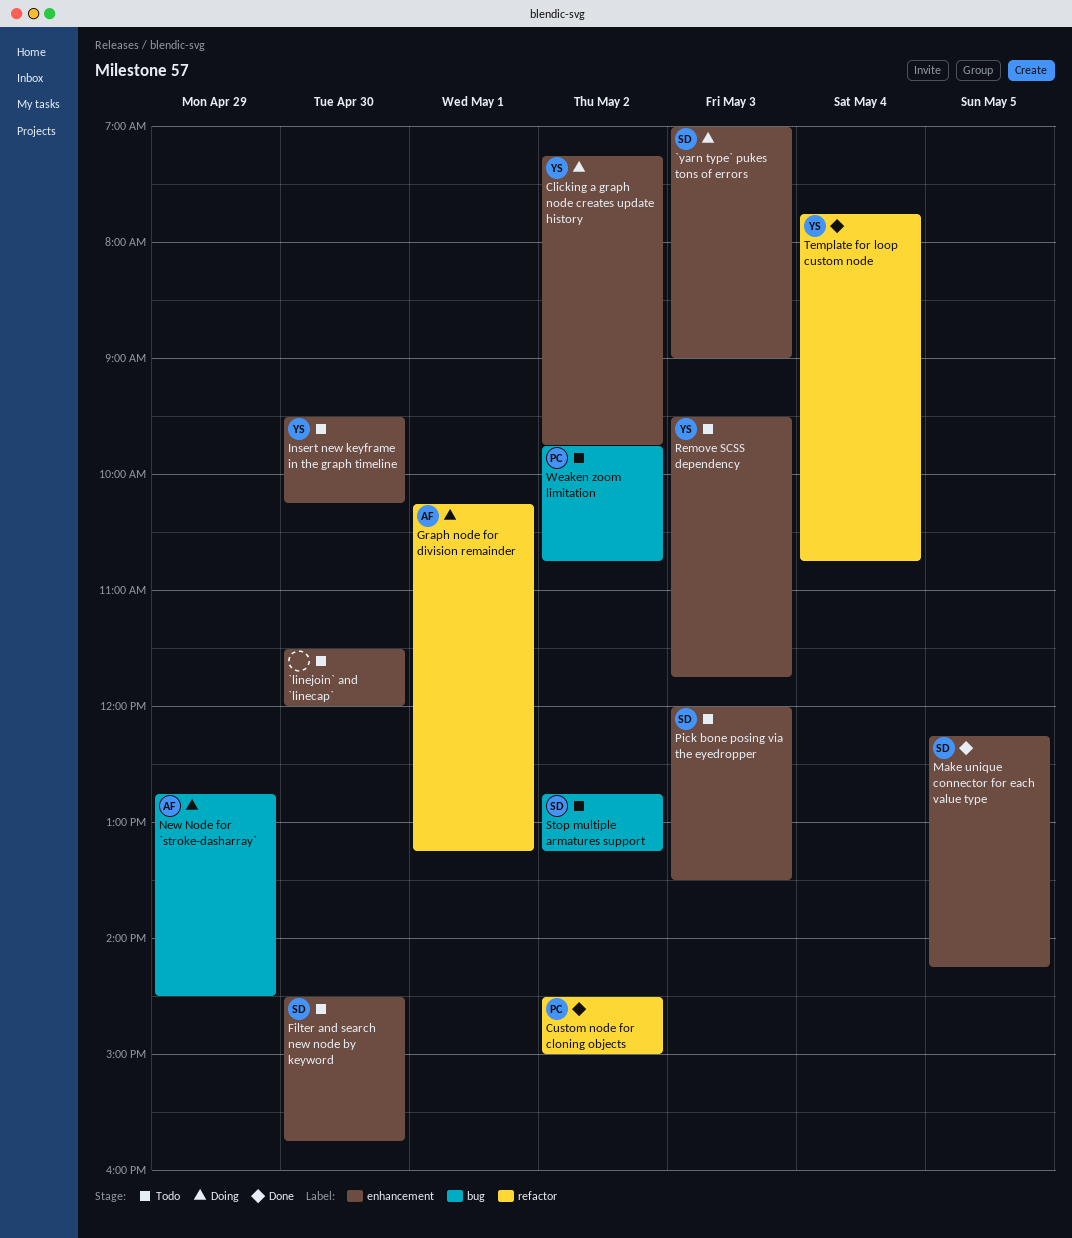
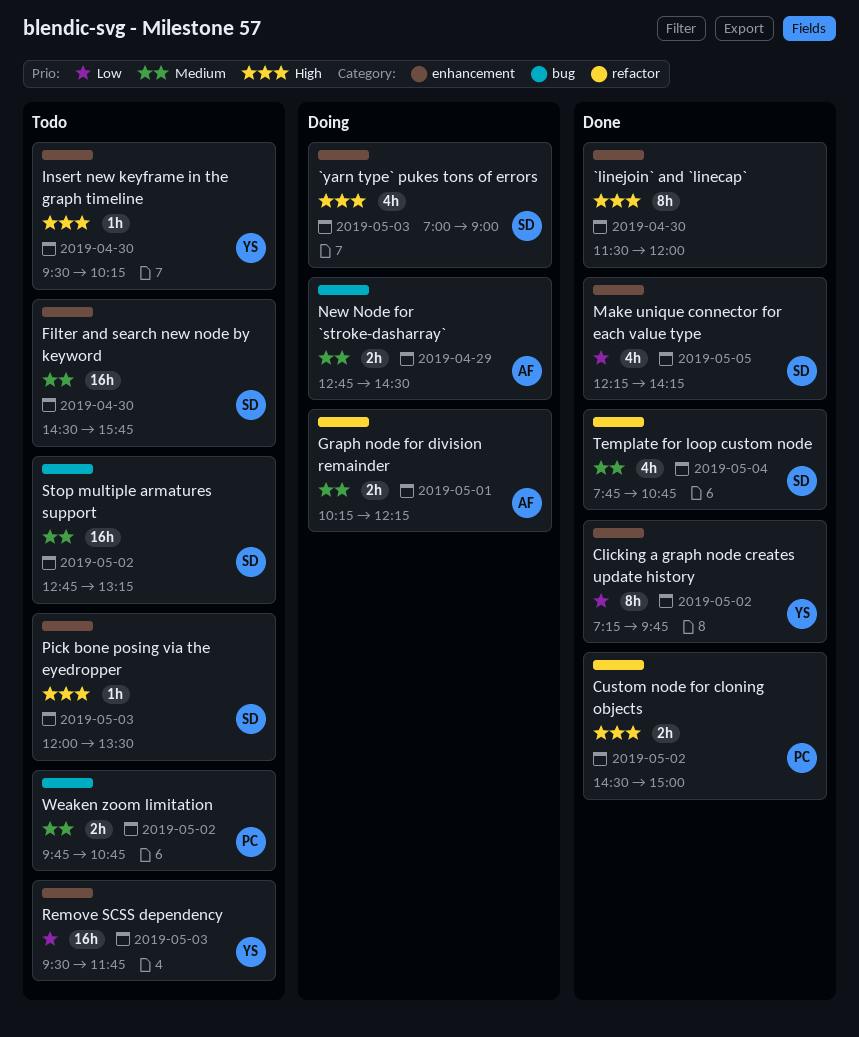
`linejoin` and `linecap`, status: Todo -> Done
Clicking a graph node creates update history, status: Doing -> Done
Graph node for division remainder, ends: 13:15 -> 12:15
Template for loop custom node, owner: YS -> SD

